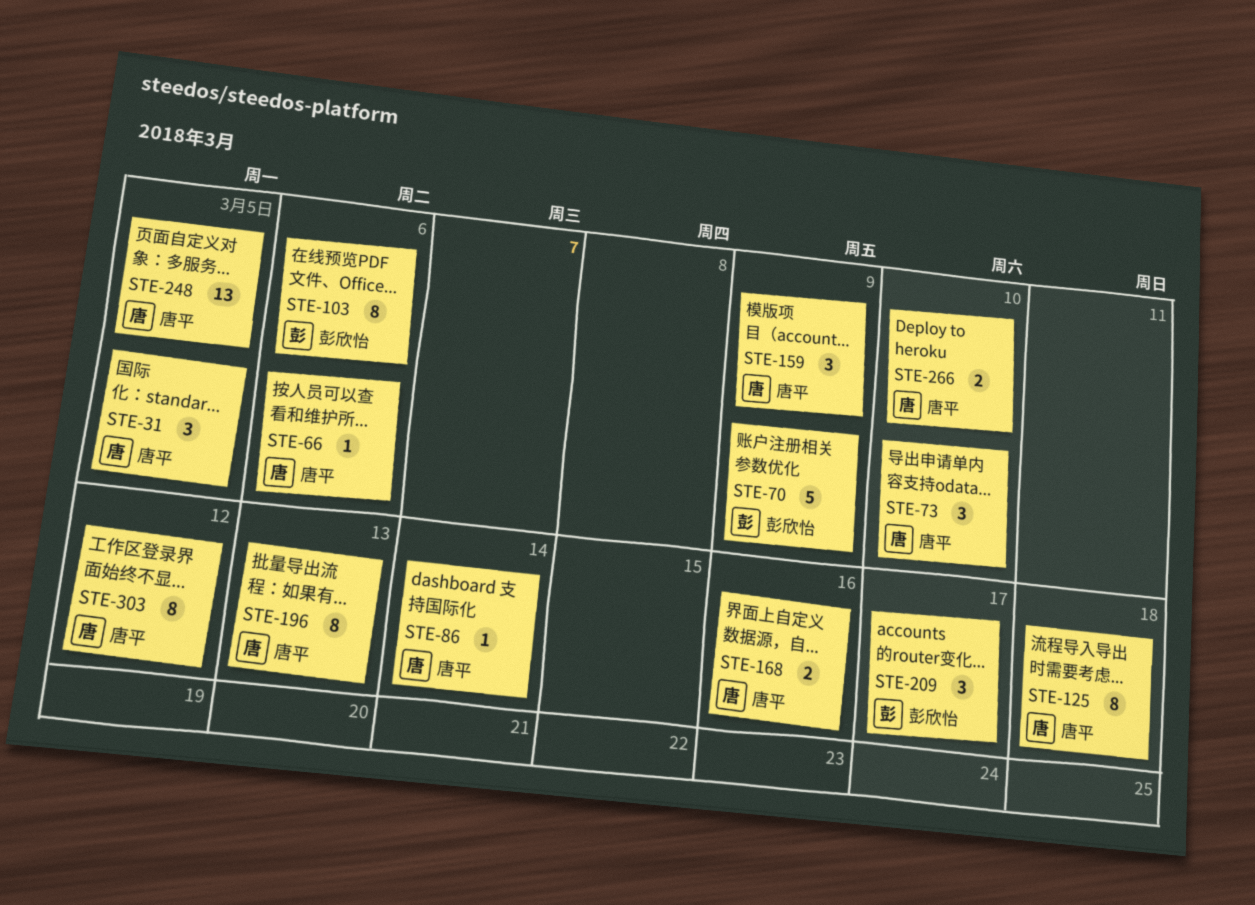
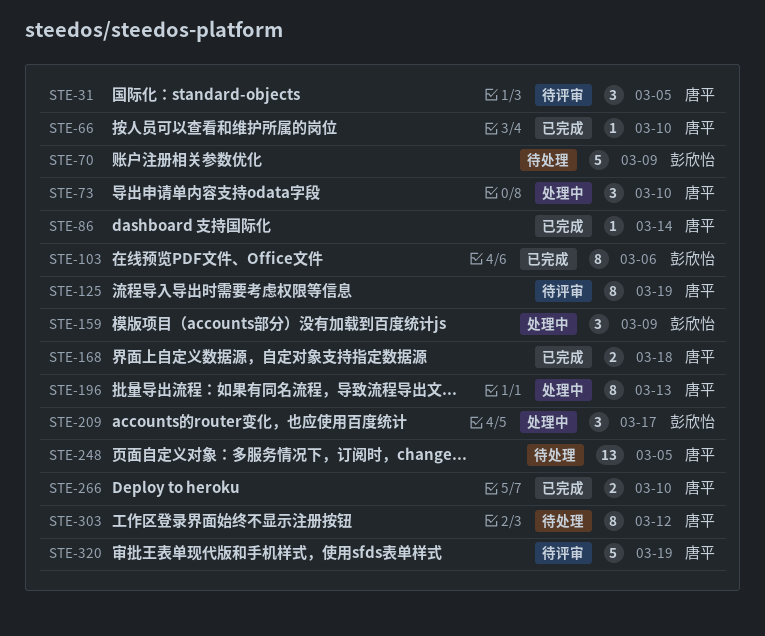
STE-66, due: Mar 6 -> Mar 10
STE-125, due: Mar 18 -> Mar 19
STE-159, owner: 唐平 -> 彭欣怡
STE-168, due: Mar 16 -> Mar 18
STE-320: none -> present

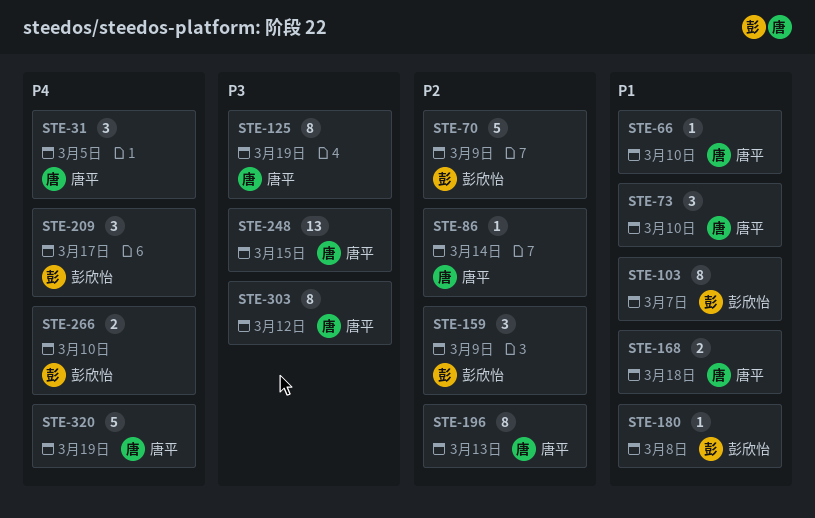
STE-103, due: Mar 6 -> Mar 7
STE-180: none -> present
STE-248, due: Mar 5 -> Mar 15
STE-266, owner: 唐平 -> 彭欣怡

